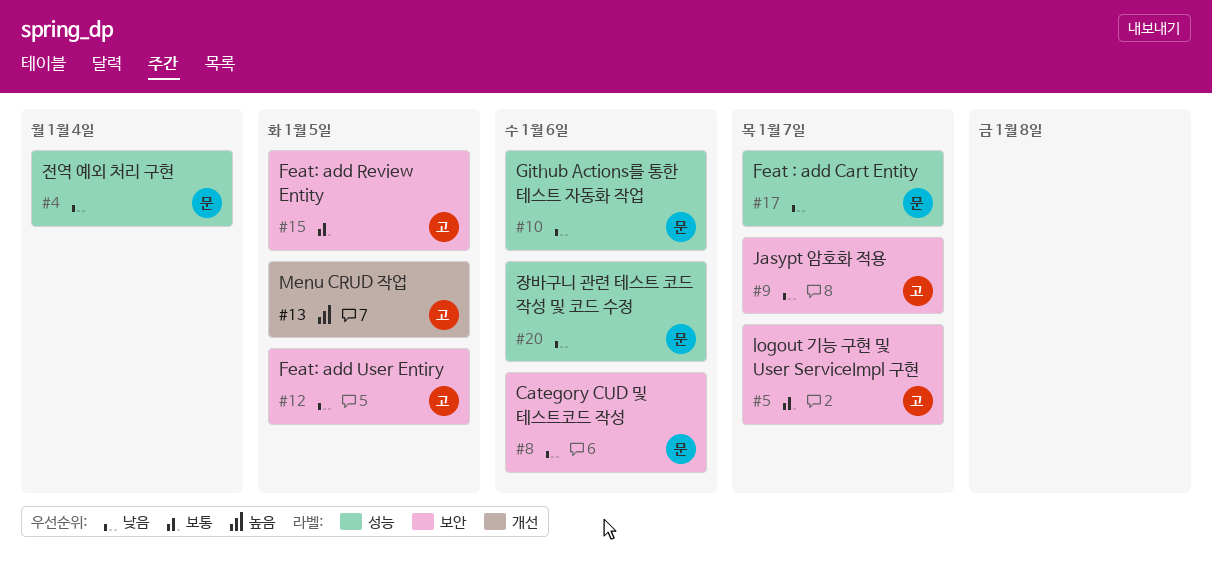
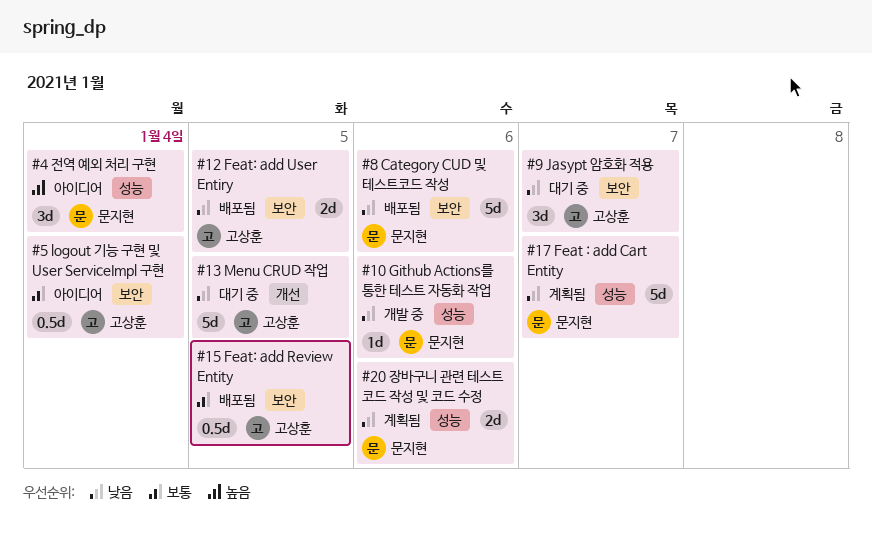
#4, priority: 낮음 -> 높음
#5, due: Jan 7 -> Jan 4
#13, priority: 높음 -> 낮음

